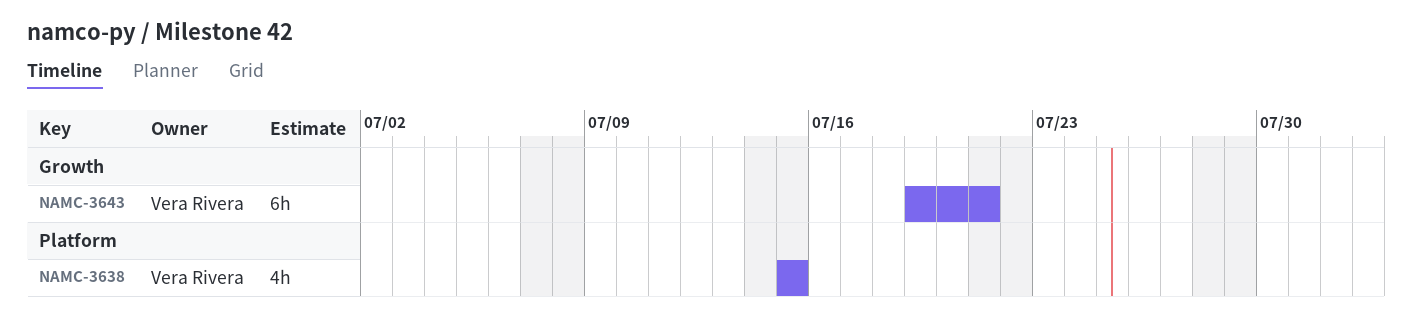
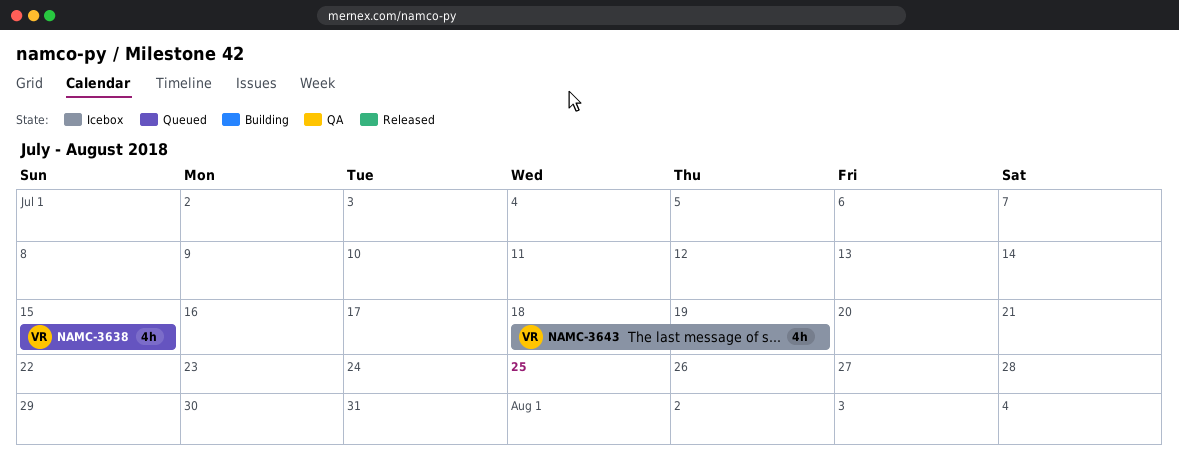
NAMC-3643, estimate: 6h -> 4h
NAMC-3643, start: Jul 19 -> Jul 18
NAMC-3643, due: Jul 21 -> Jul 19

